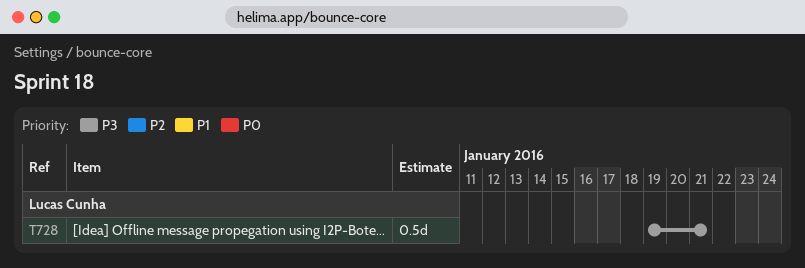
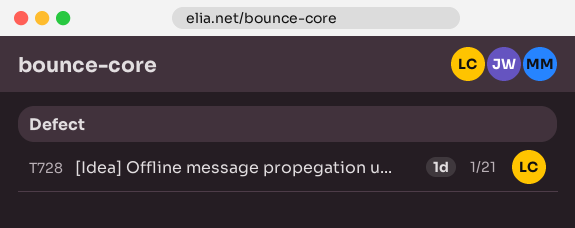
T728, estimate: 0.5d -> 1d

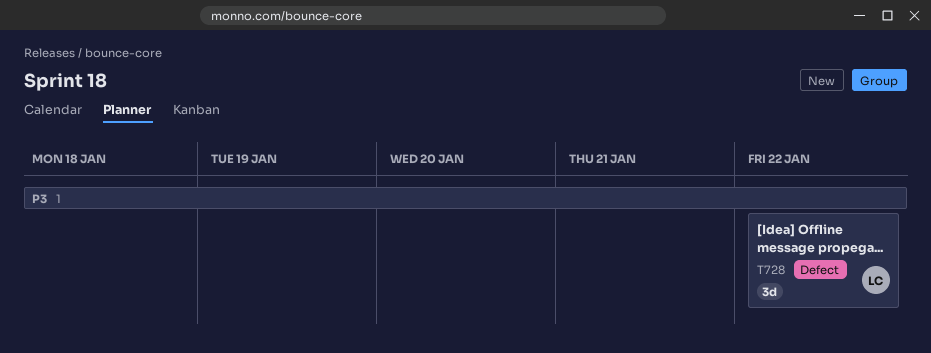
T728, estimate: 1d -> 3d
T728, due: Jan 21 -> Jan 22

